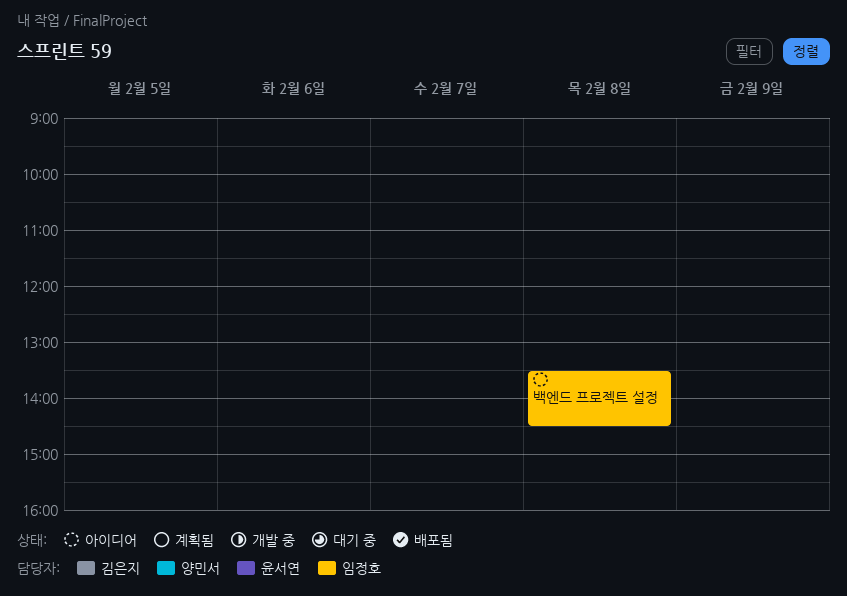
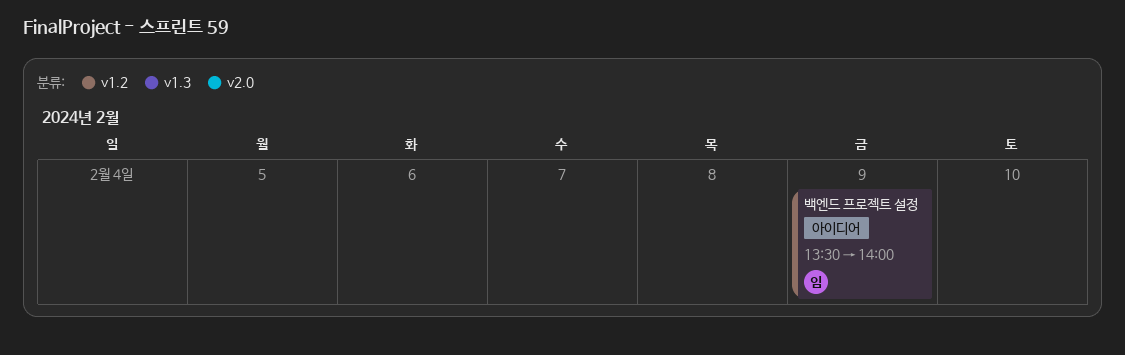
백엔드 프로젝트 설정, day: Feb 8 -> Feb 9
백엔드 프로젝트 설정, ends: 14:30 -> 14:00

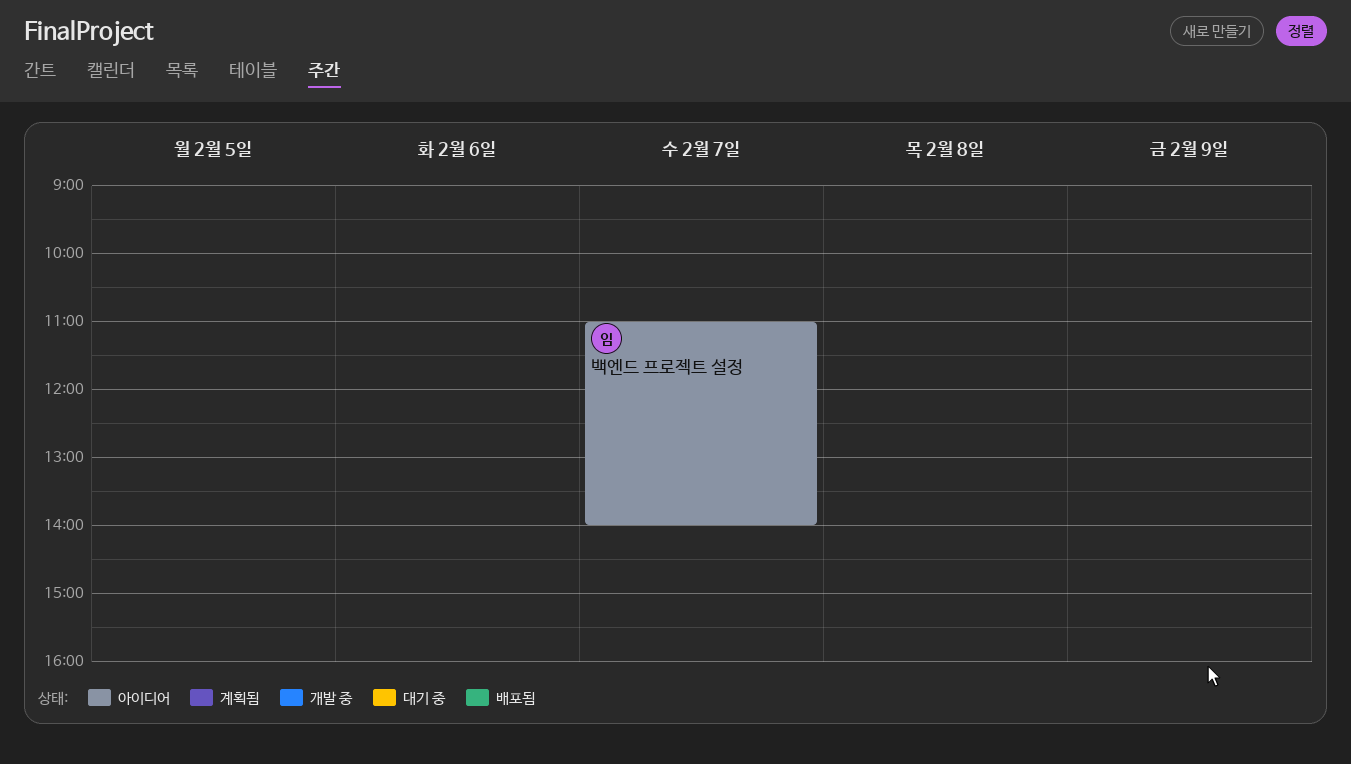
백엔드 프로젝트 설정, day: Feb 9 -> Feb 7
백엔드 프로젝트 설정, begins: 13:30 -> 11:00

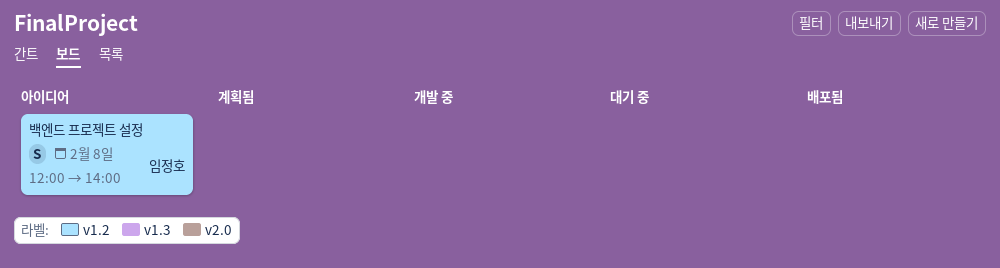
백엔드 프로젝트 설정, day: Feb 7 -> Feb 8
백엔드 프로젝트 설정, begins: 11:00 -> 12:00

